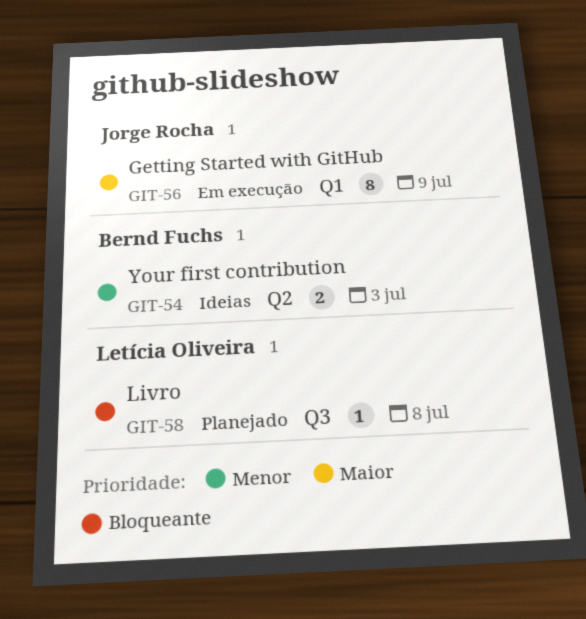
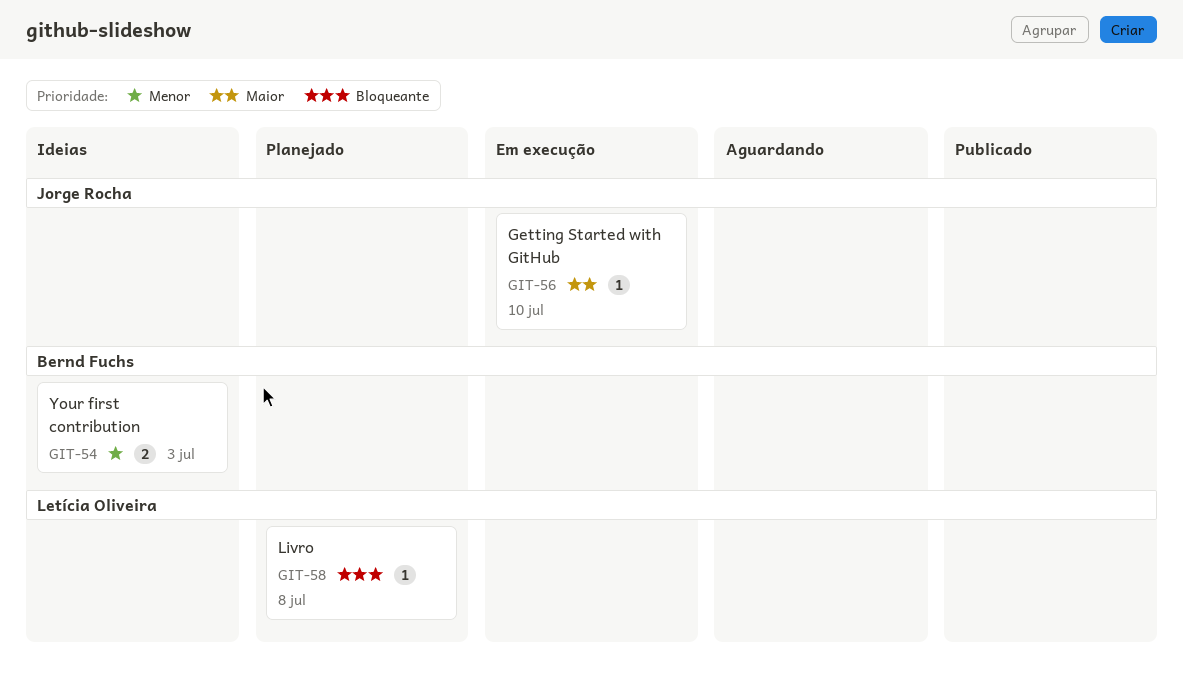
GIT-56, estimate: 8 -> 1
GIT-56, due: Jul 9 -> Jul 10

